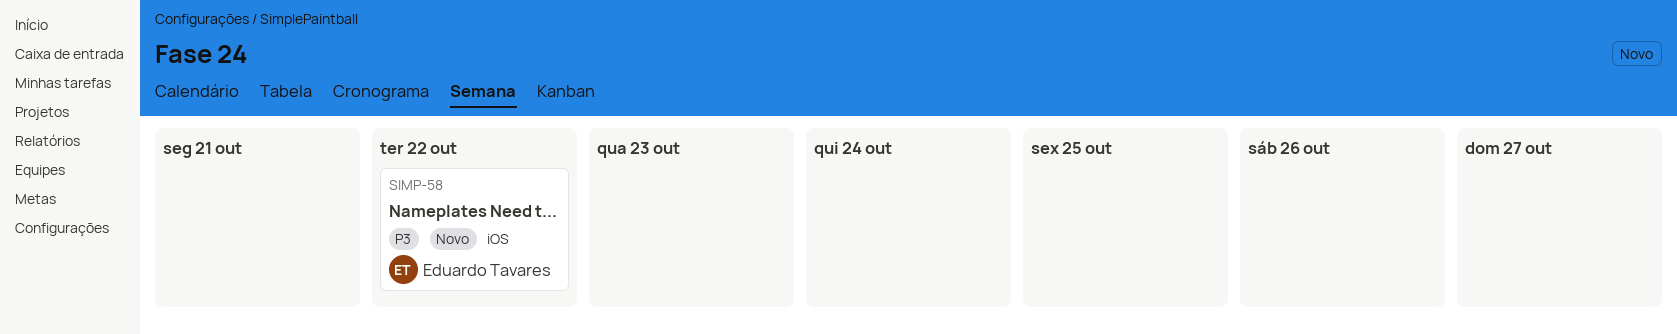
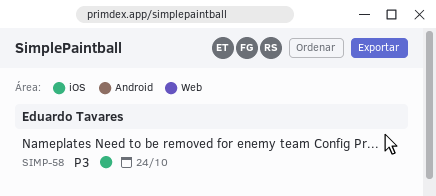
SIMP-58, due: Oct 22 -> Oct 24

